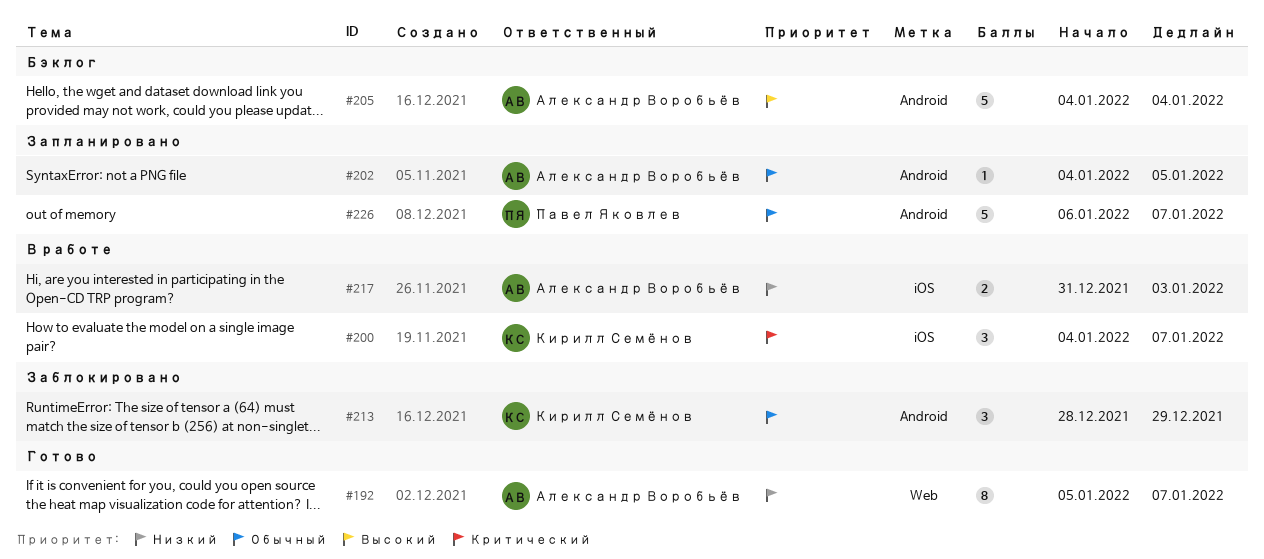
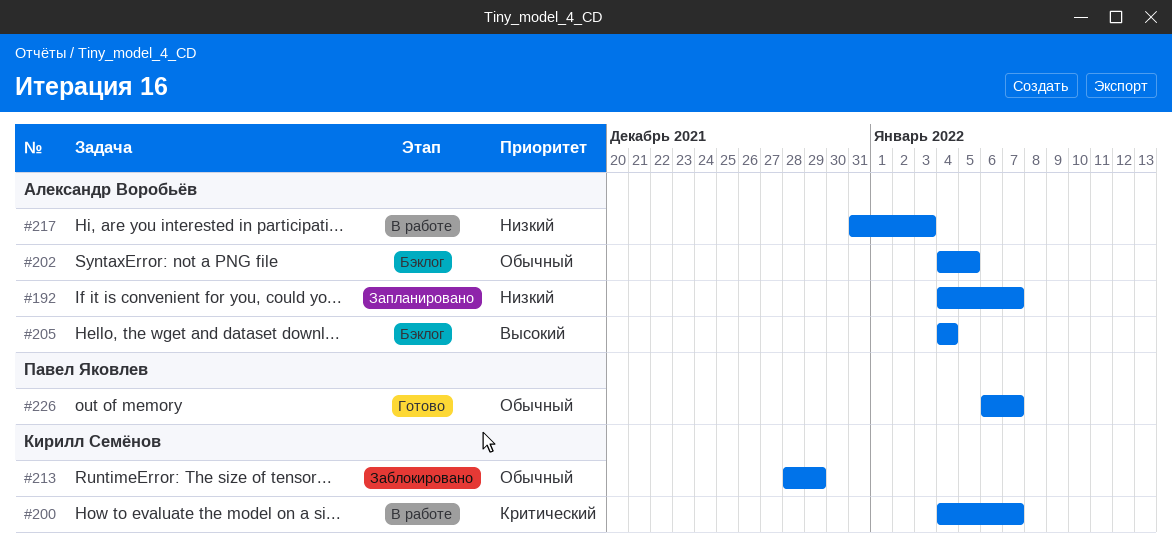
#192, status: Готово -> Запланировано
#192, start: Jan 5 -> Jan 4
#202, status: Запланировано -> Бэклог
#226, status: Запланировано -> Готово

